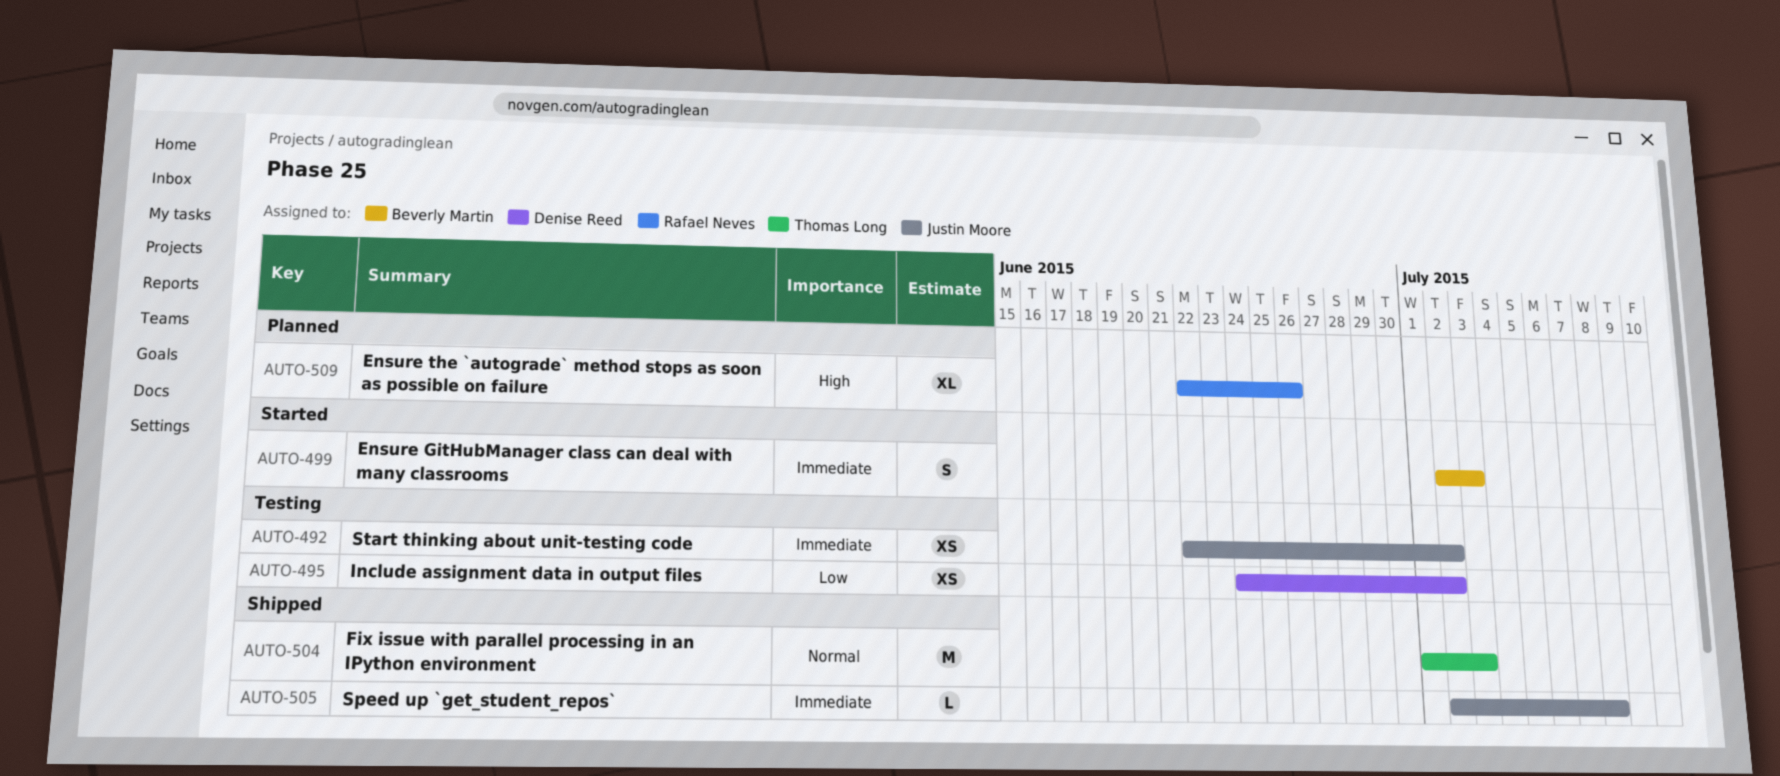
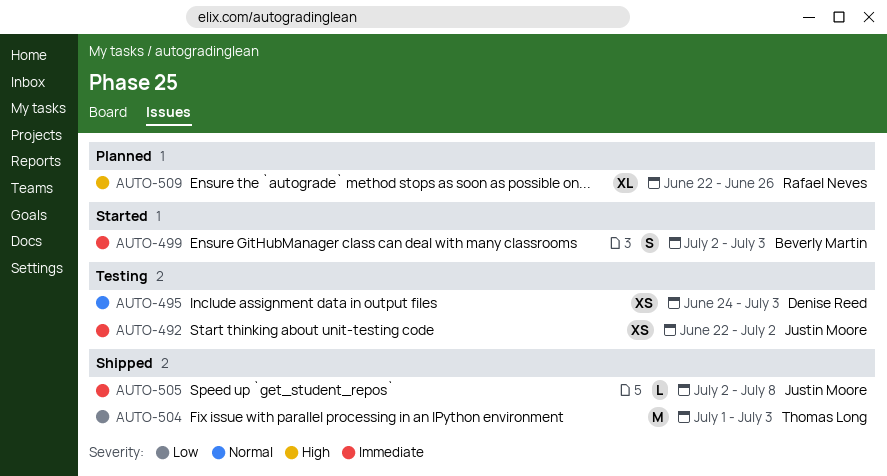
AUTO-495, priority: Low -> Normal
AUTO-495, due: Jul 2 -> Jul 3
AUTO-504, priority: Normal -> Low

